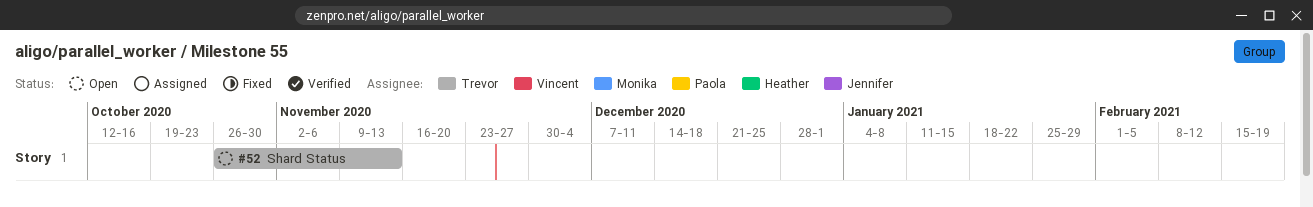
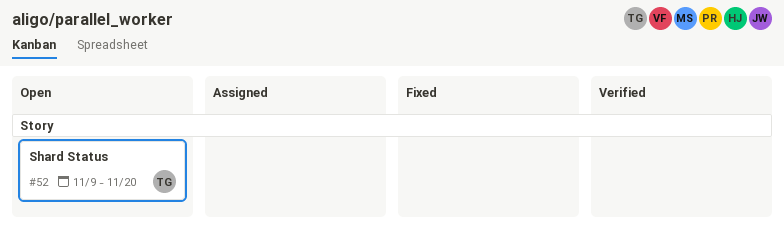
#52, start: Oct 26 -> Nov 9
#52, due: Nov 13 -> Nov 20

